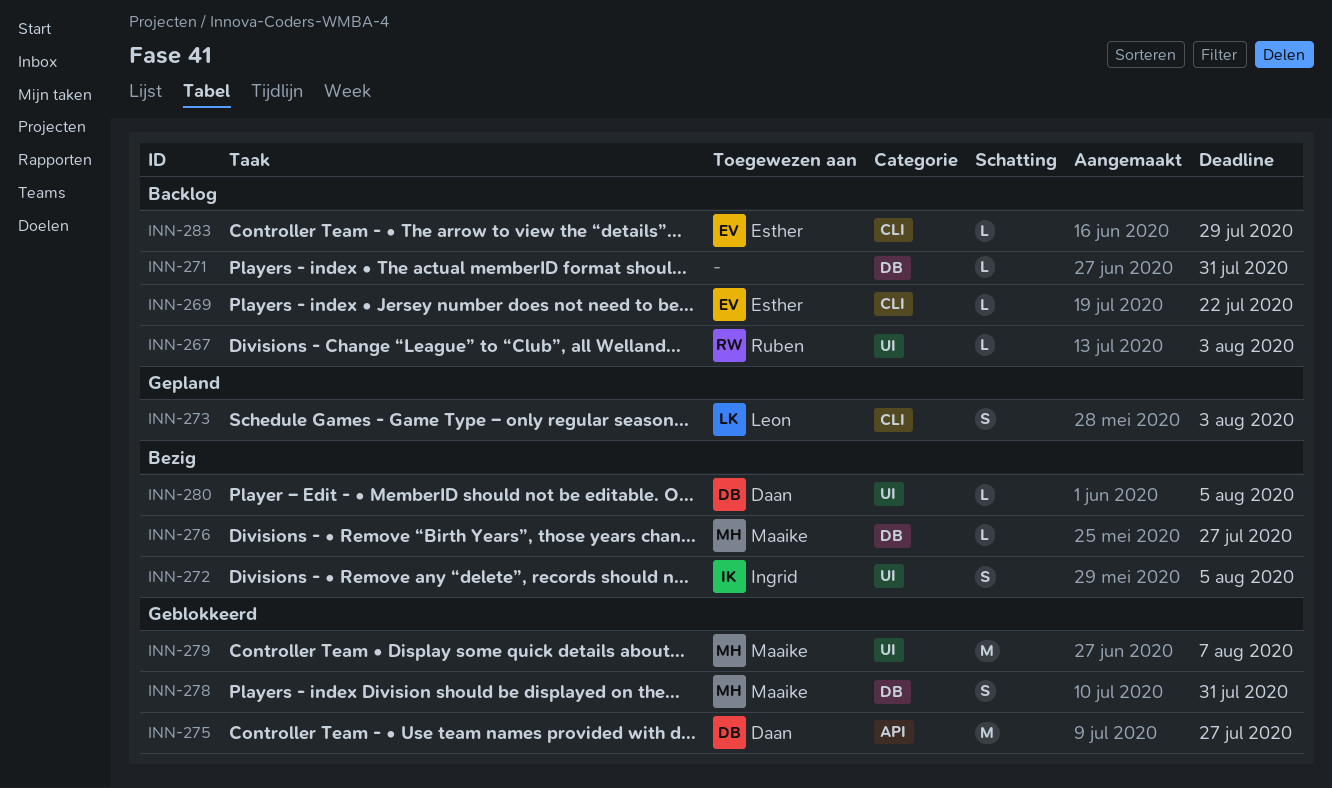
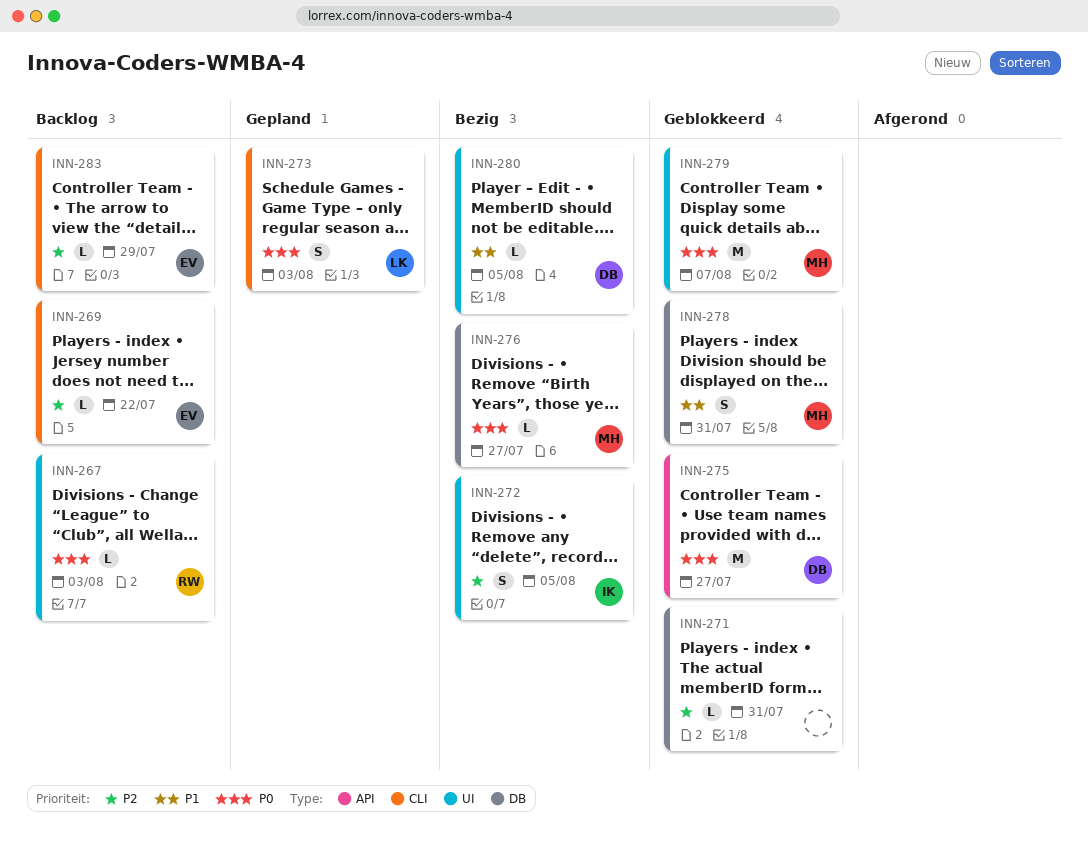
INN-271, status: Backlog -> Geblokkeerd

